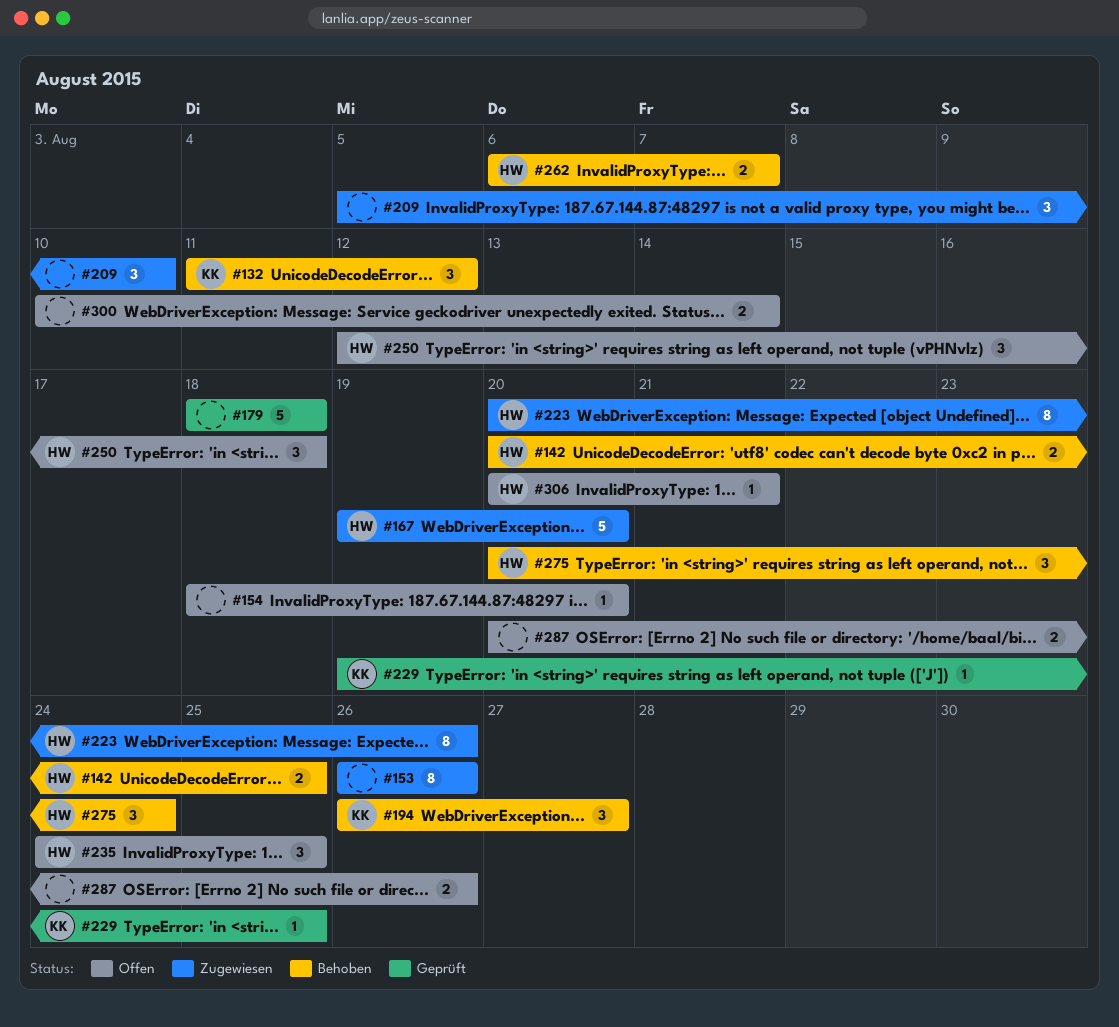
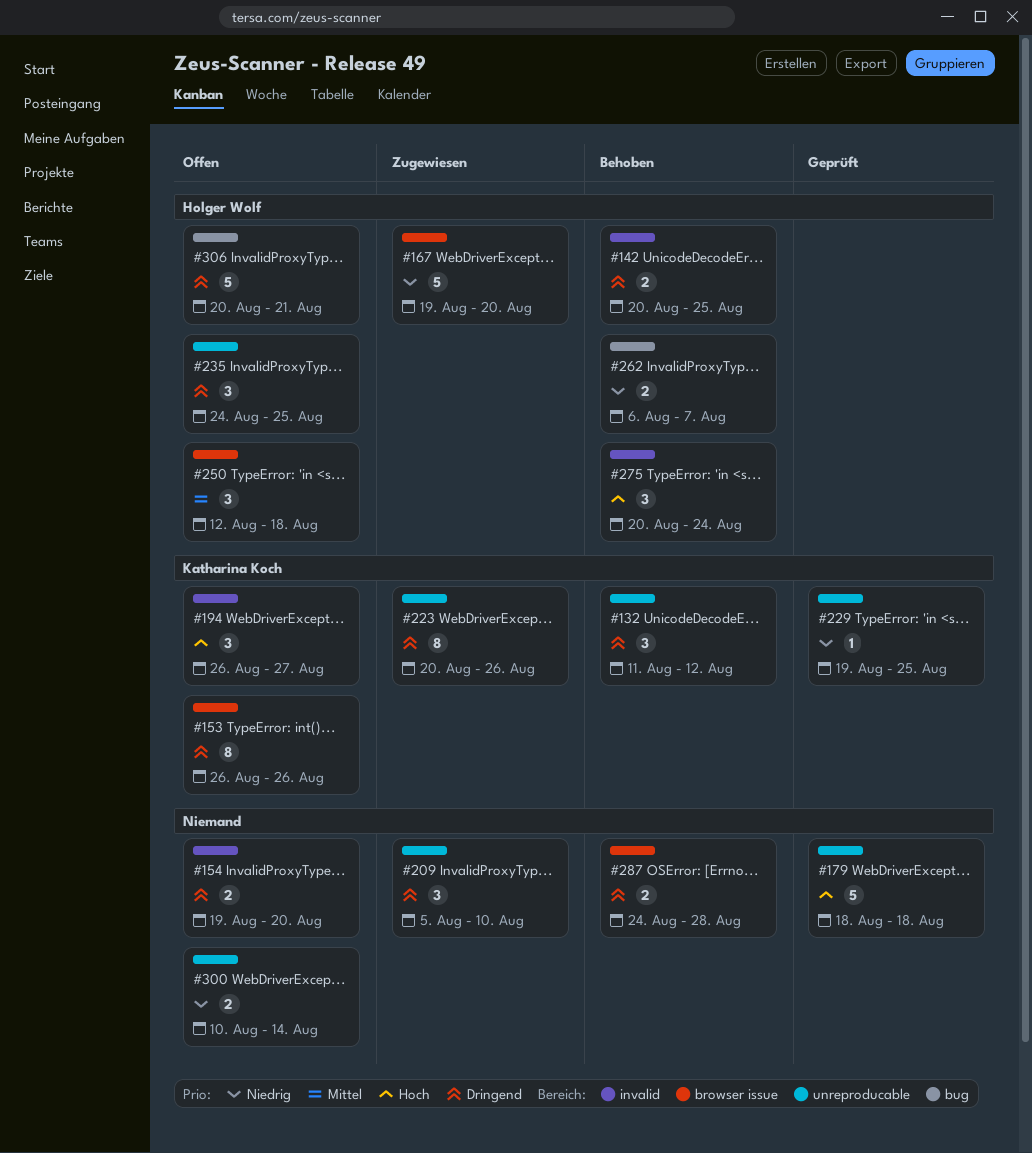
#153, status: Zugewiesen -> Offen
#153, owner: none -> Katharina Koch
#154, estimate: 1 -> 2
#154, start: Aug 18 -> Aug 19
#194, status: Behoben -> Offen
#223, owner: Holger Wolf -> Katharina Koch
#287, status: Offen -> Behoben
#287, start: Aug 20 -> Aug 24
#287, due: Aug 26 -> Aug 28
#306, estimate: 1 -> 5

